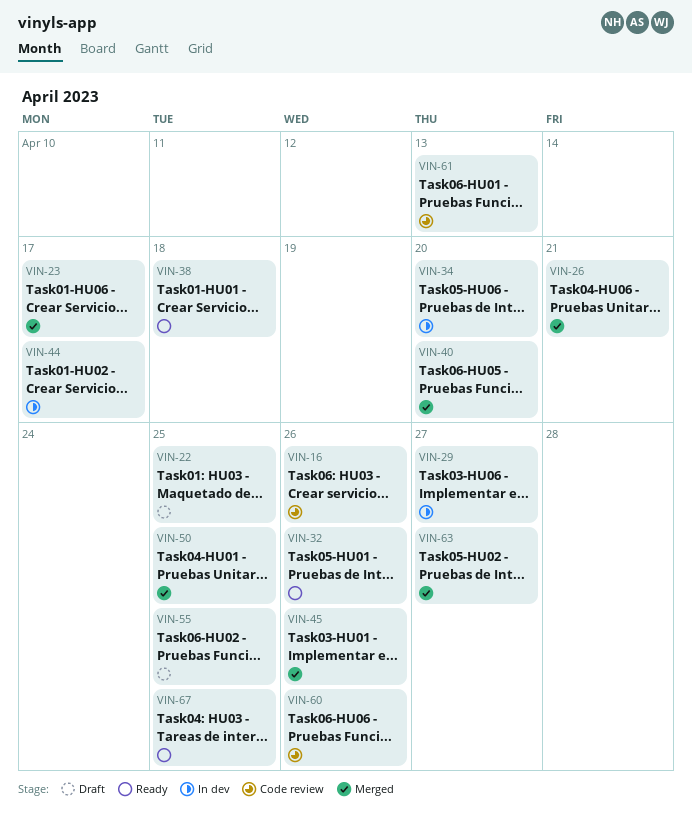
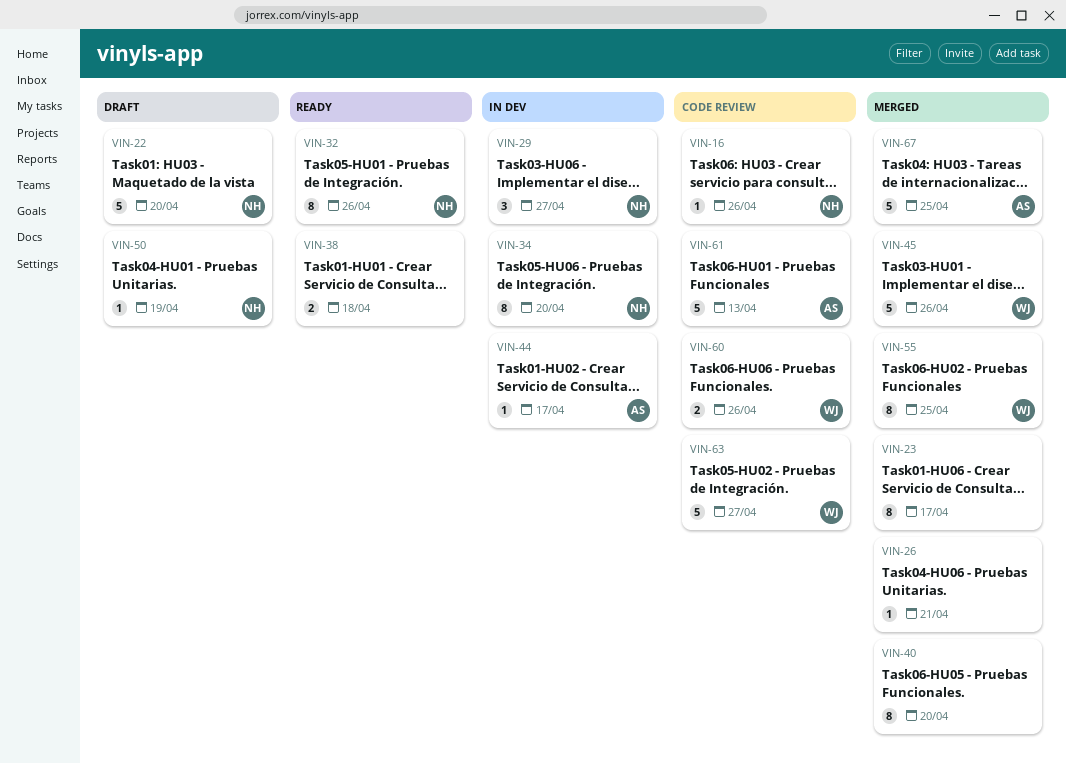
VIN-22, due: Apr 25 -> Apr 20
VIN-50, status: Merged -> Draft
VIN-50, due: Apr 25 -> Apr 19
VIN-55, status: Draft -> Merged
VIN-63, status: Merged -> Code review
VIN-67, status: Ready -> Merged

